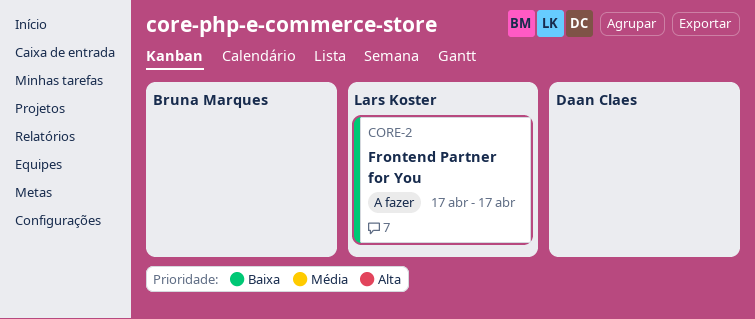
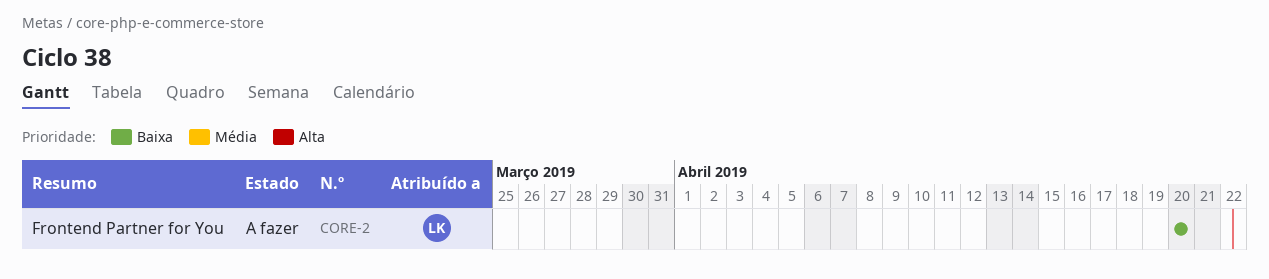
CORE-2, start: Apr 17 -> Apr 20
CORE-2, due: Apr 17 -> Apr 20

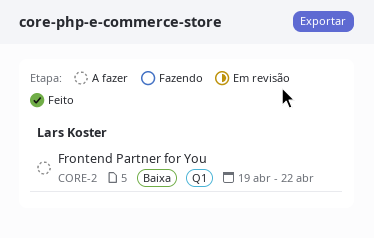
CORE-2, start: Apr 20 -> Apr 19
CORE-2, due: Apr 20 -> Apr 22

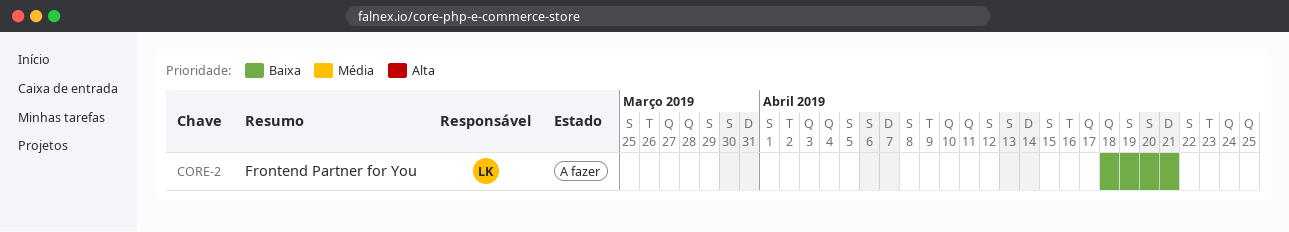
CORE-2, start: Apr 19 -> Apr 18
CORE-2, due: Apr 22 -> Apr 21

